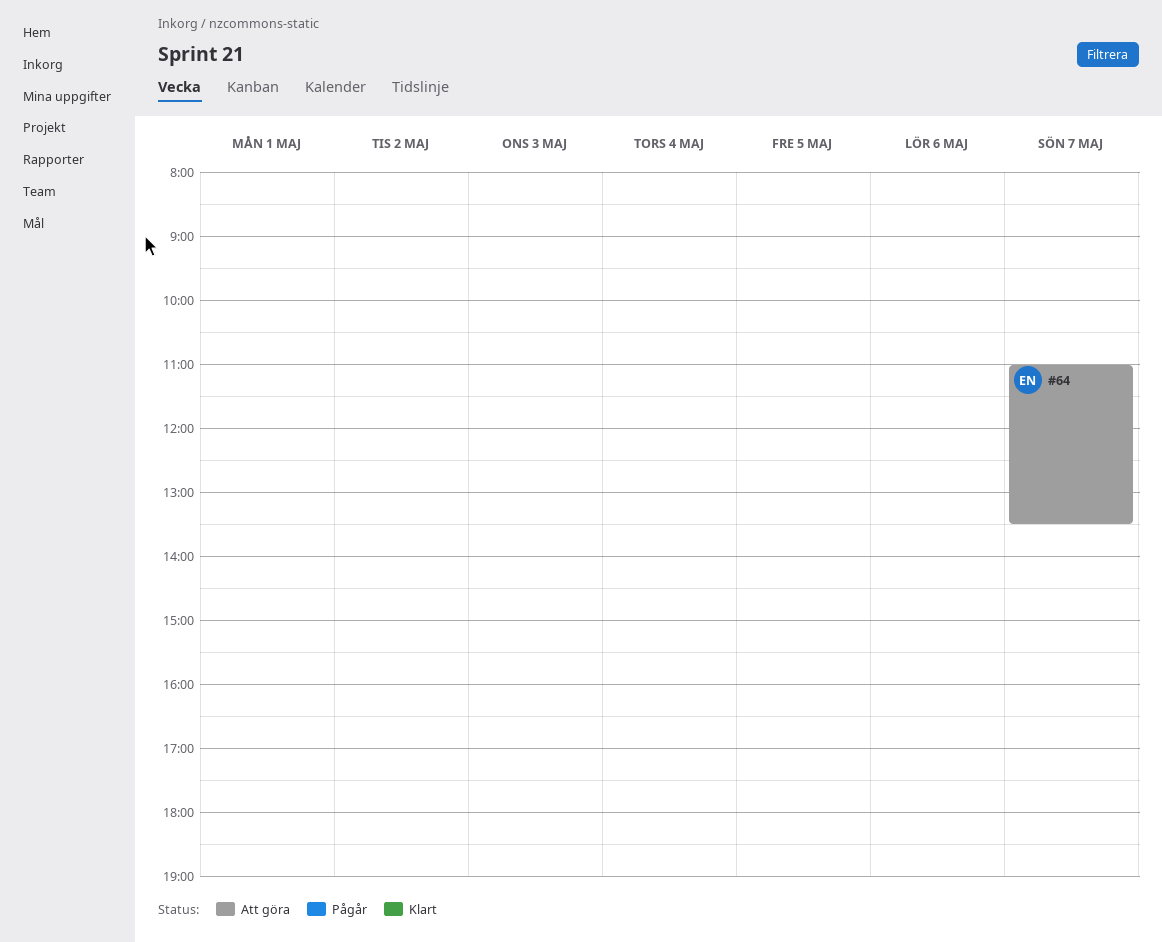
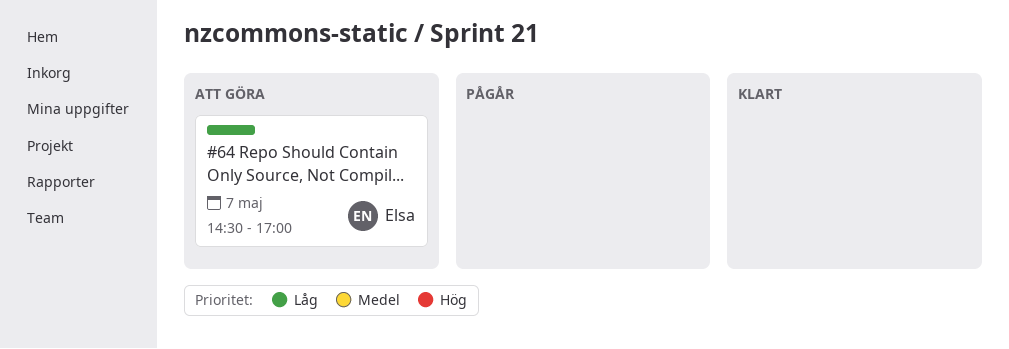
#64, begins: 11:00 -> 14:30
#64, ends: 13:30 -> 17:00

